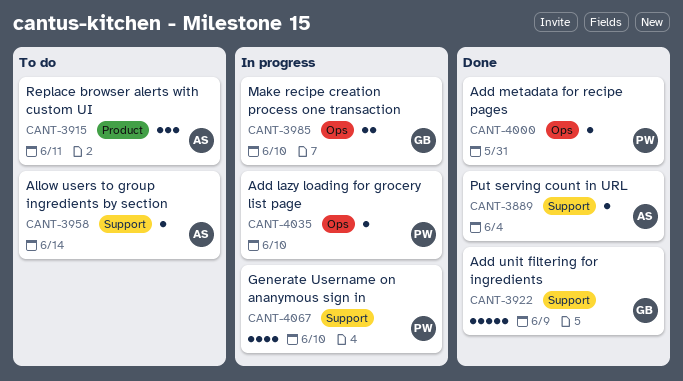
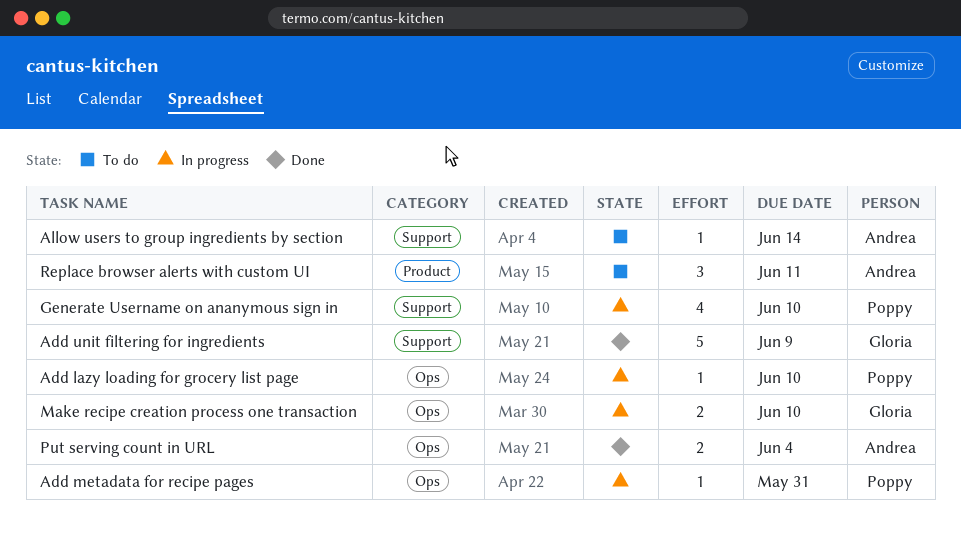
Add metadata for recipe pages, status: Done -> In progress
Put serving count in URL, label: Support -> Ops
Put serving count in URL, estimate: 1 -> 2

